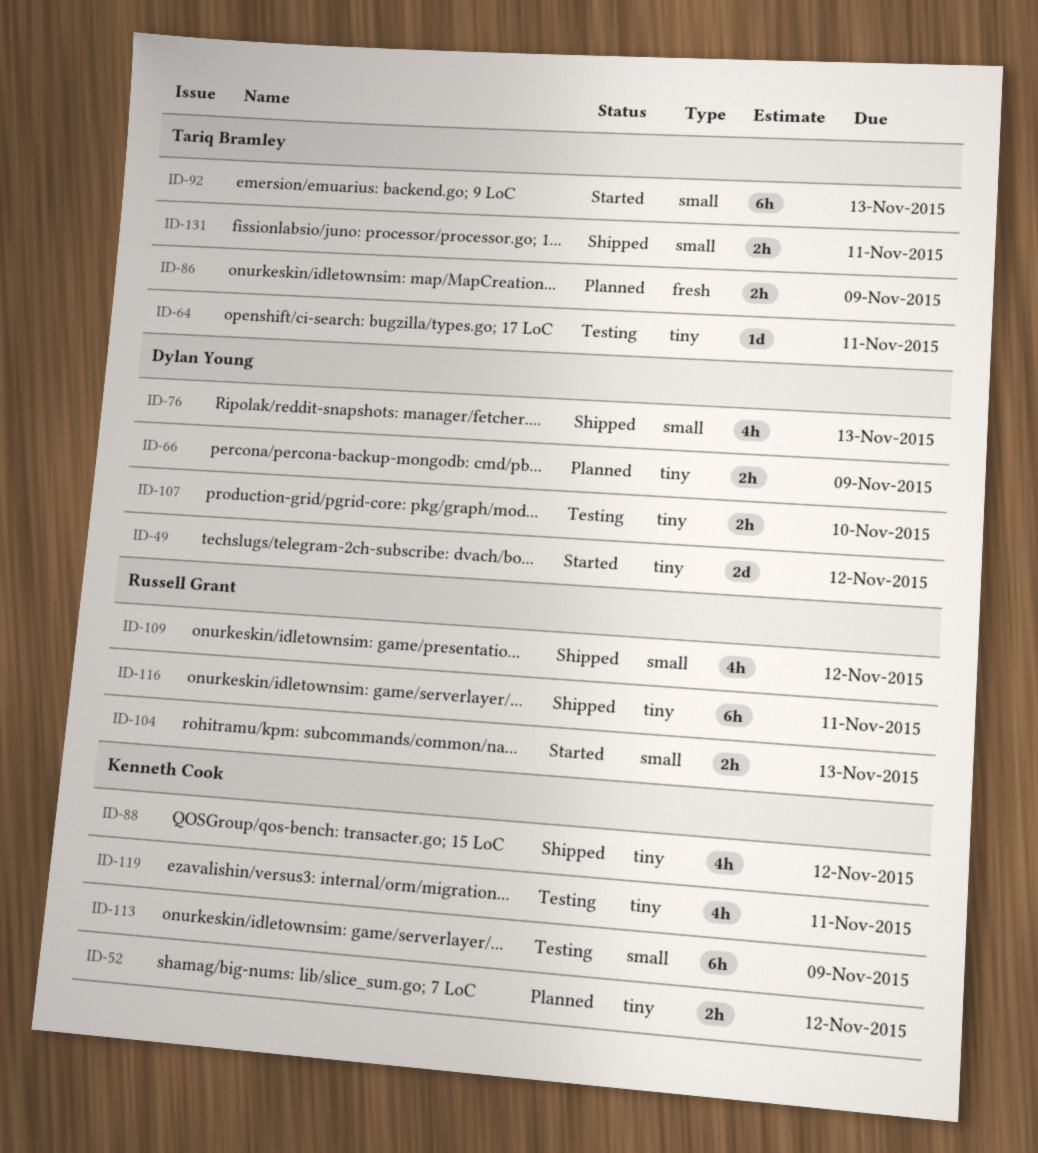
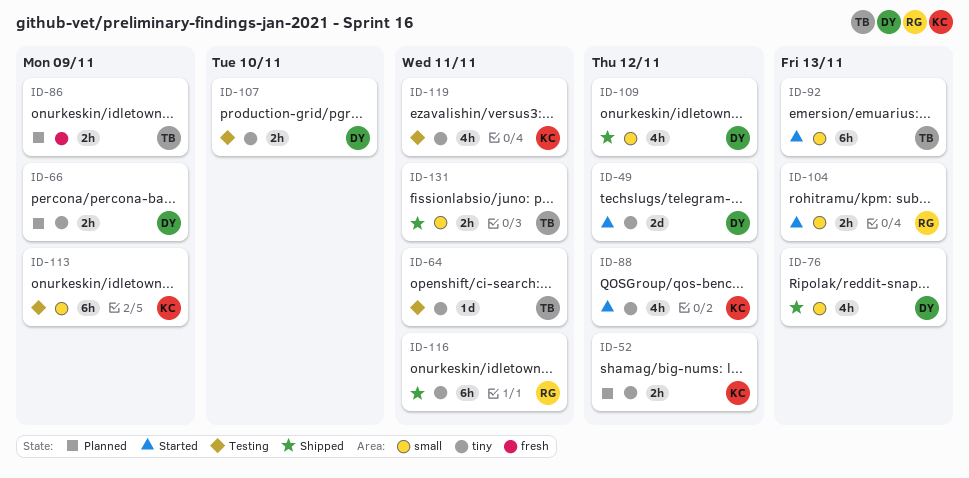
ID-88, status: Shipped -> Started
ID-109, owner: Russell Grant -> Dylan Young

